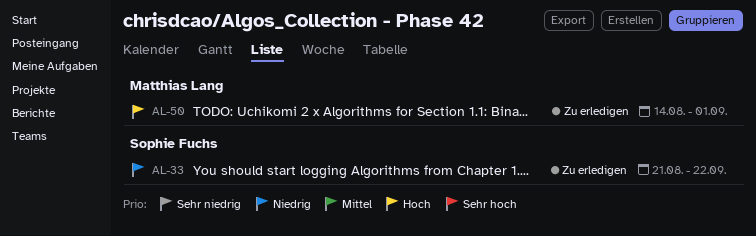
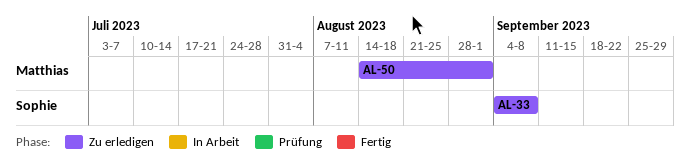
AL-33, start: Aug 21 -> Sep 4
AL-33, due: Sep 22 -> Sep 8

